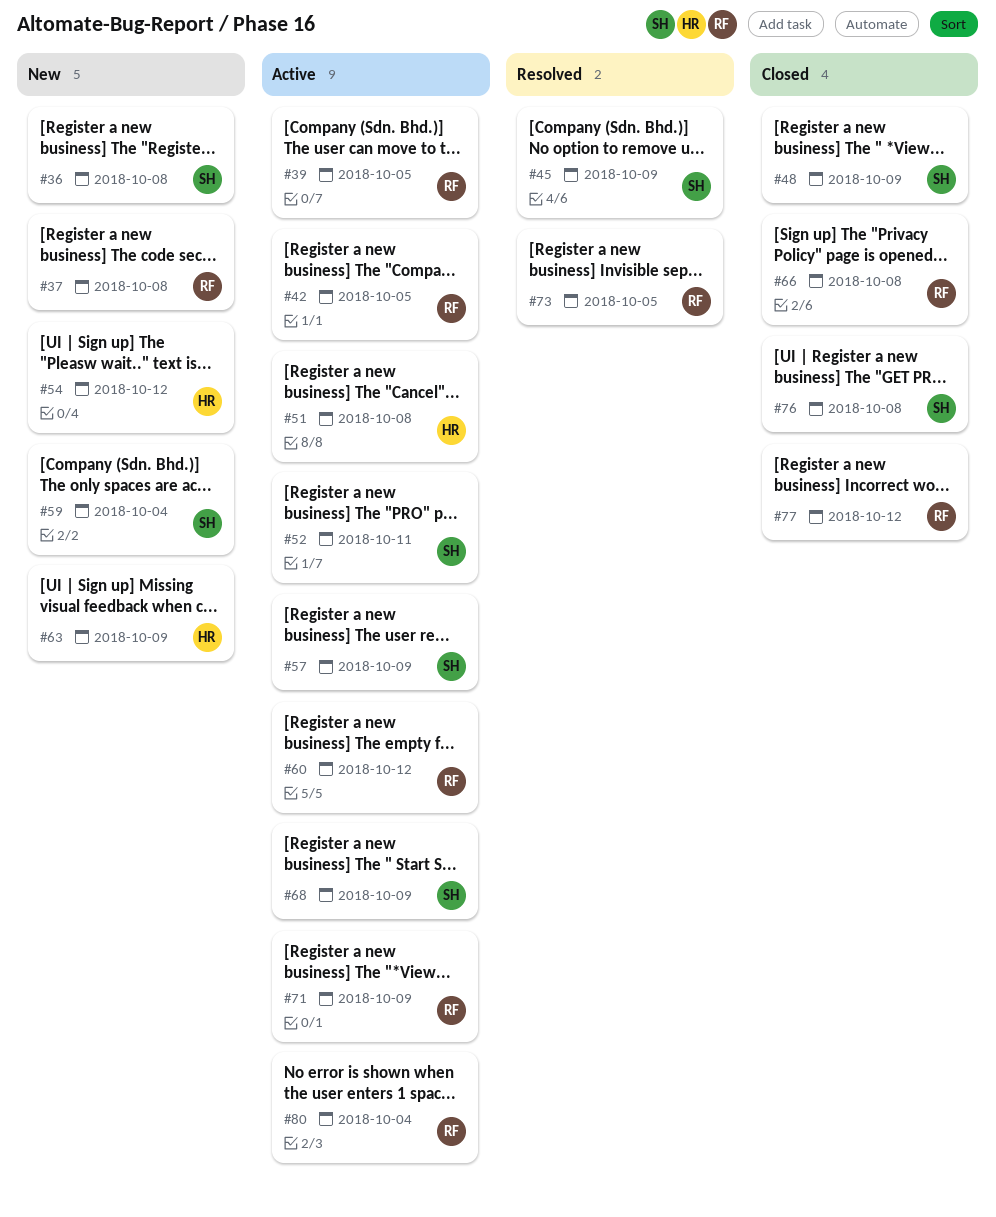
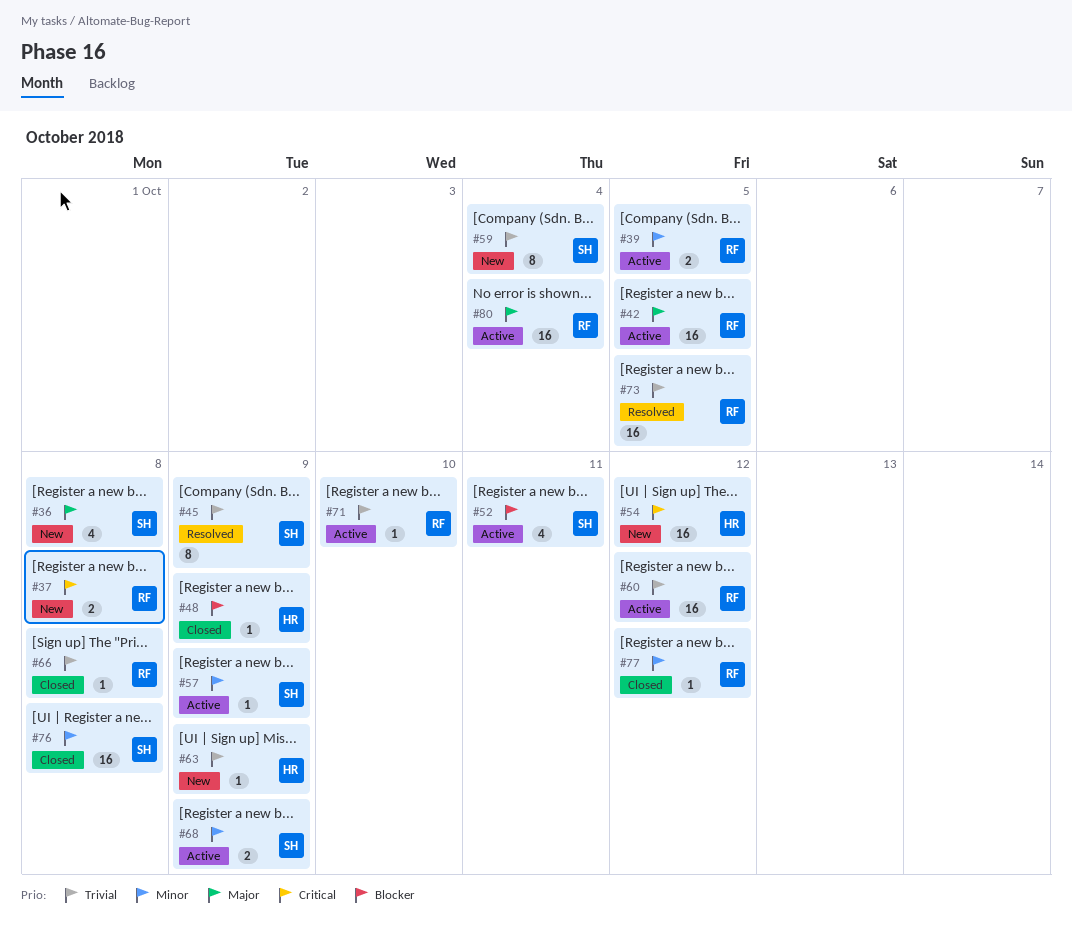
#48, owner: SH -> HR
#51: present -> none
#71, due: Oct 9 -> Oct 10

